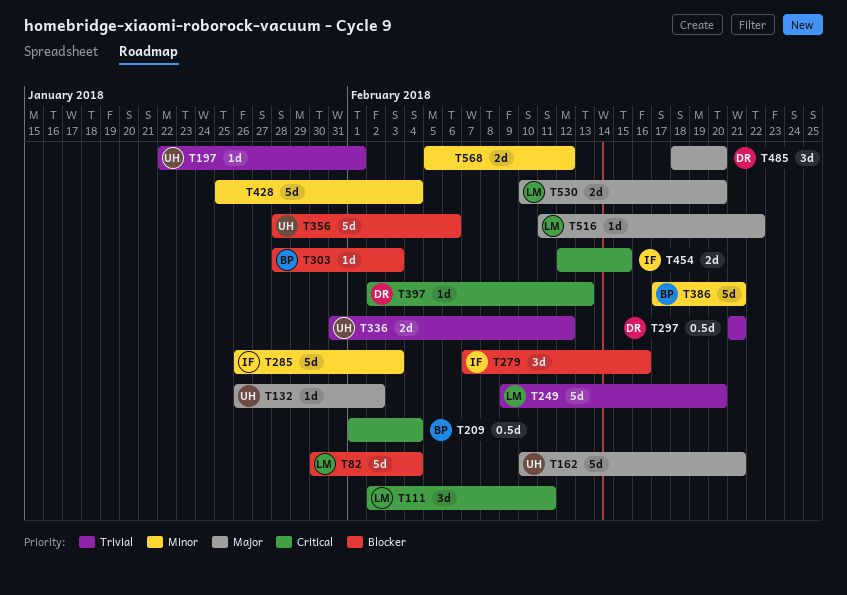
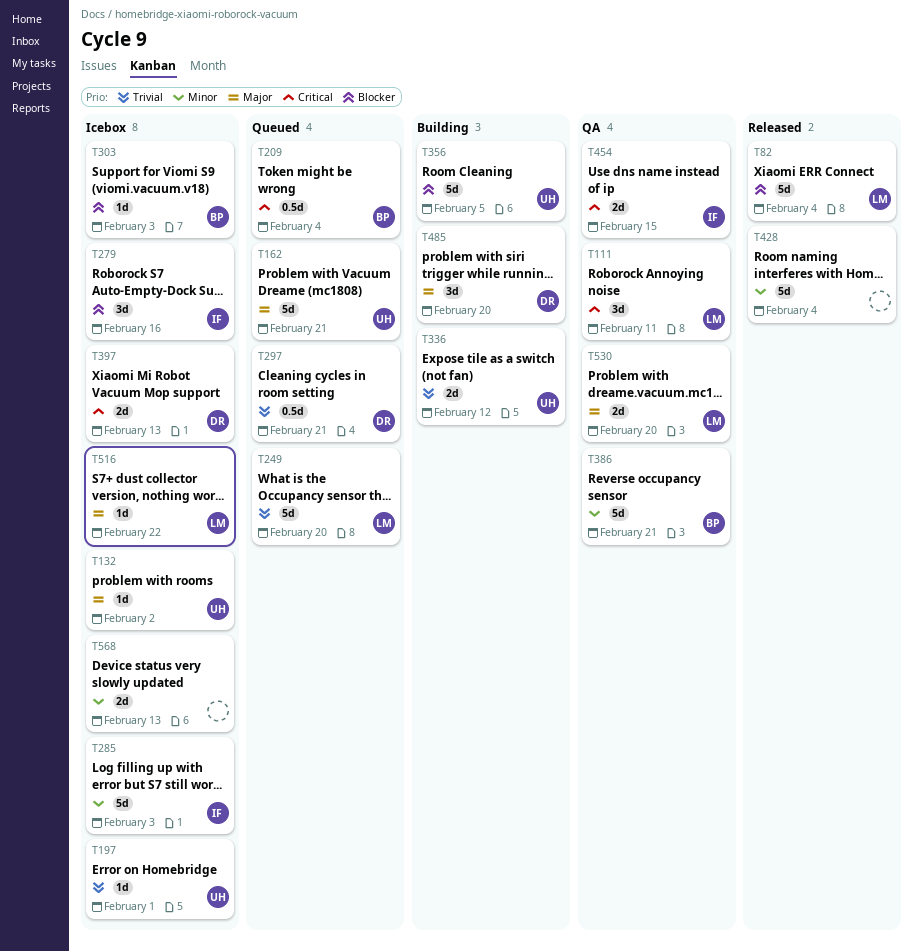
T356, due: Feb 6 -> Feb 5
T397, estimate: 1d -> 2d
T568, due: Feb 12 -> Feb 13

